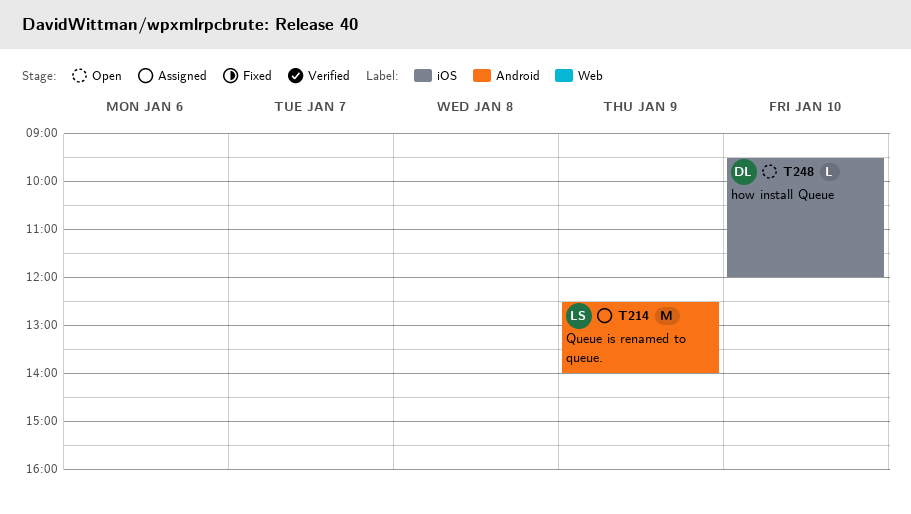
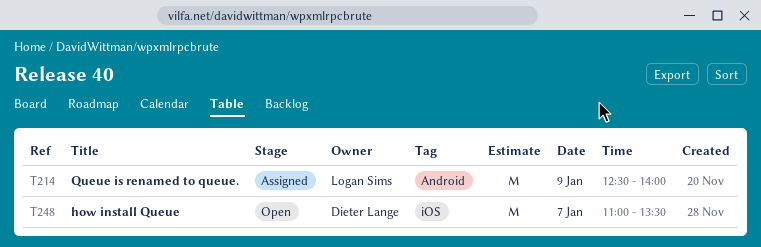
T248, estimate: L -> M
T248, day: Jan 10 -> Jan 7
T248, begins: 09:30 -> 11:00
T248, ends: 12:00 -> 13:30

